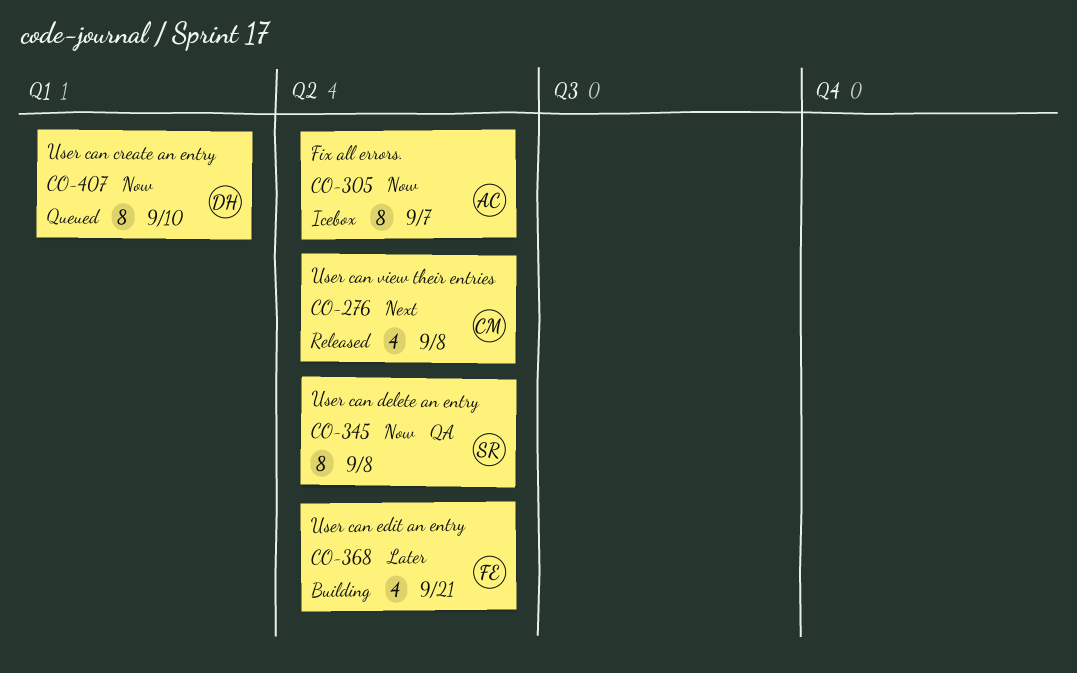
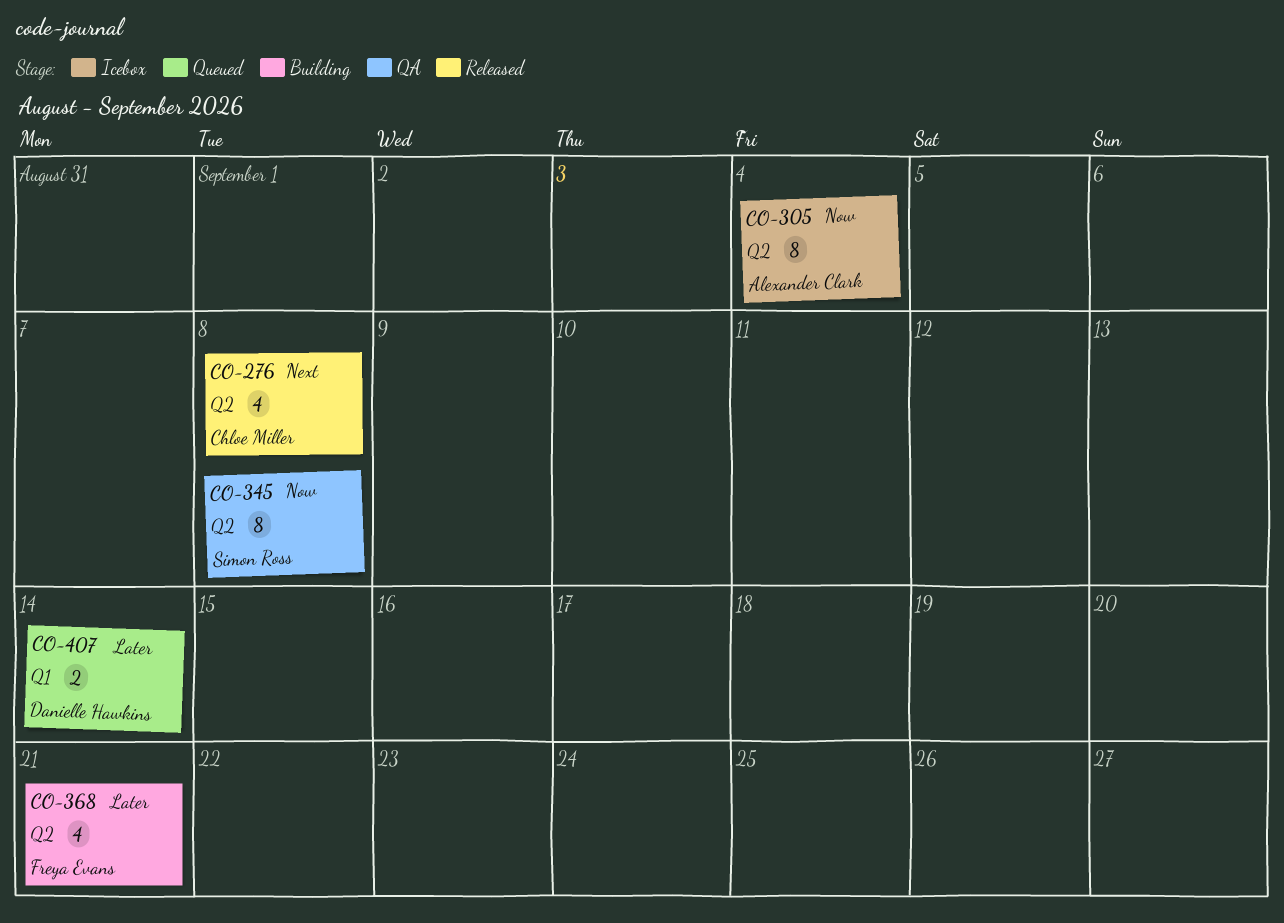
CO-305, due: Sep 7 -> Sep 4
CO-407, priority: Now -> Later
CO-407, estimate: 8 -> 2
CO-407, due: Sep 10 -> Sep 14

